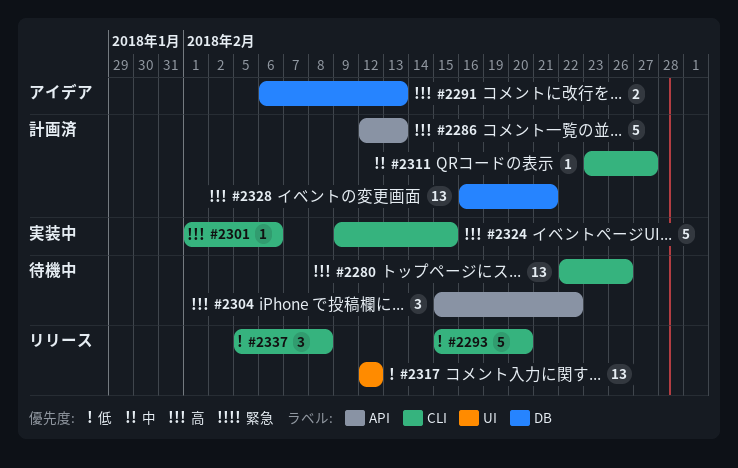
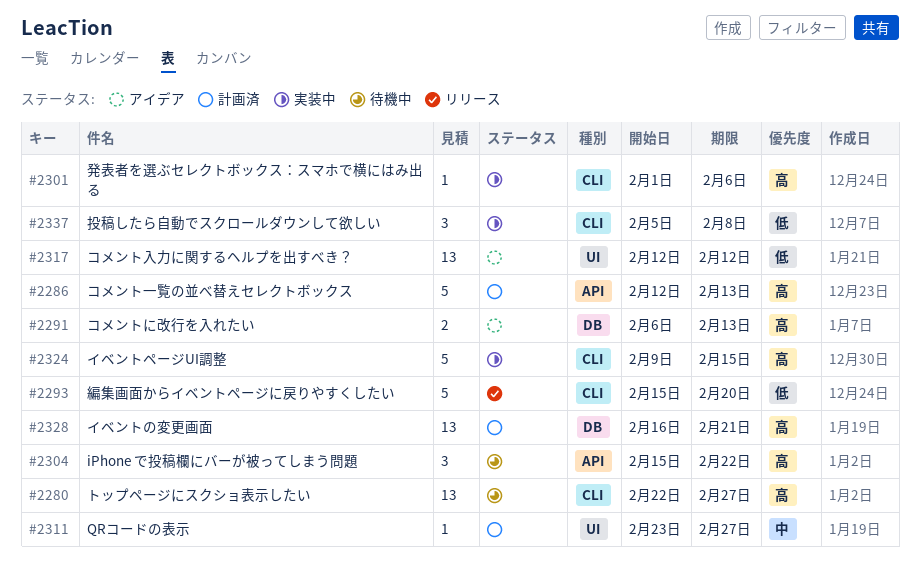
#2280, due: Feb 26 -> Feb 27
#2311, label: CLI -> UI
#2317, status: リリース -> アイデア
#2337, status: リリース -> 実装中

